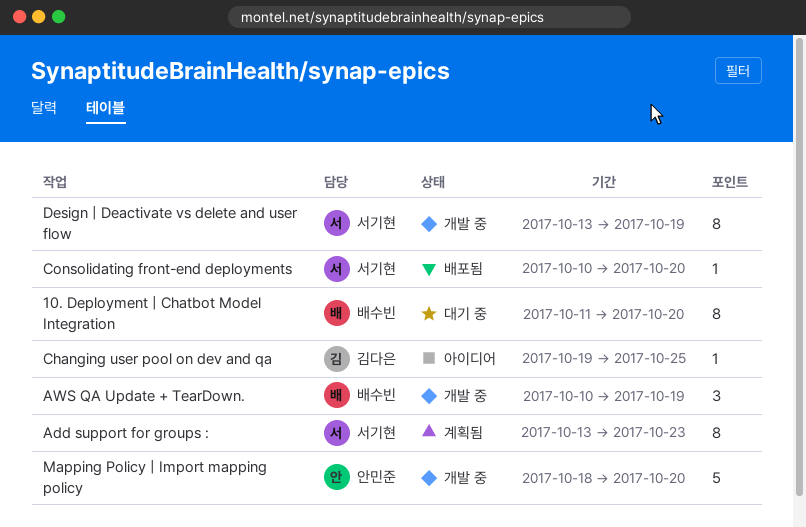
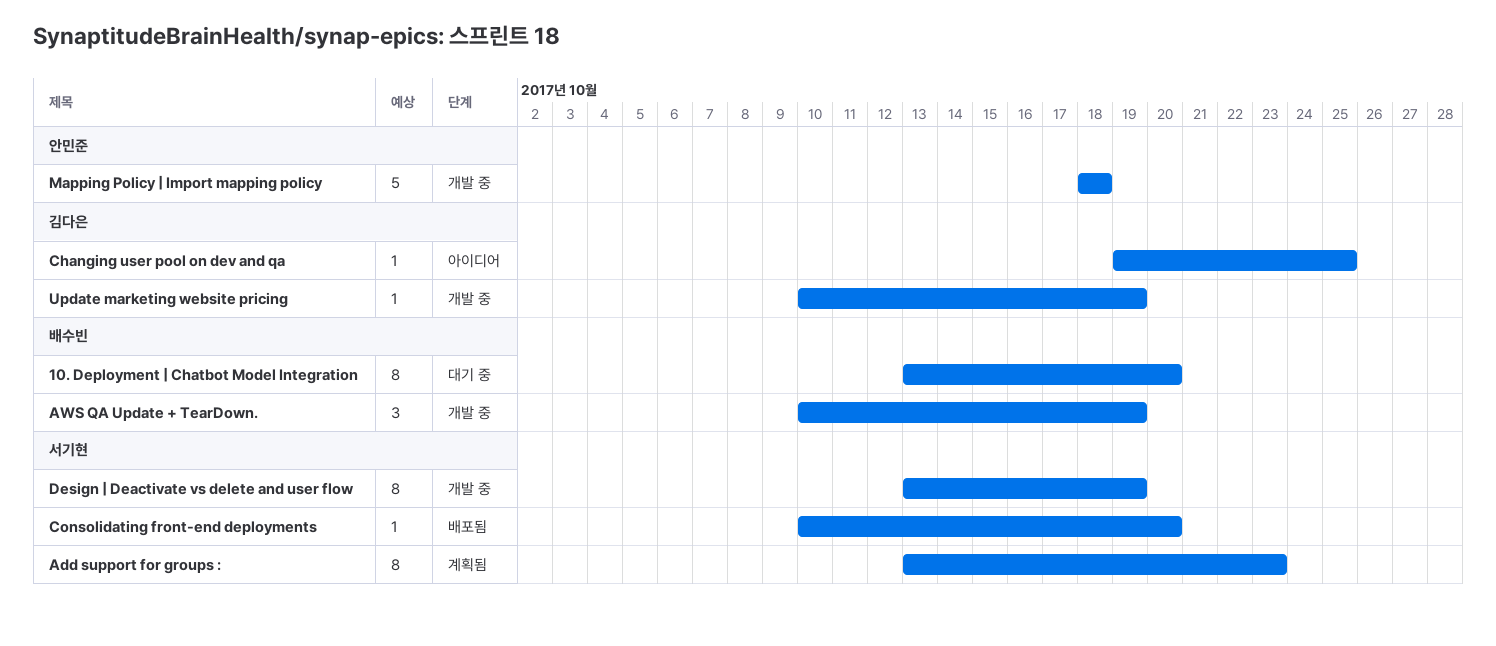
10. Deployment | Chatbot Model Integration, start: Oct 11 -> Oct 13
Mapping Policy | Import mapping policy, due: Oct 20 -> Oct 18
Update marketing website pricing: none -> present

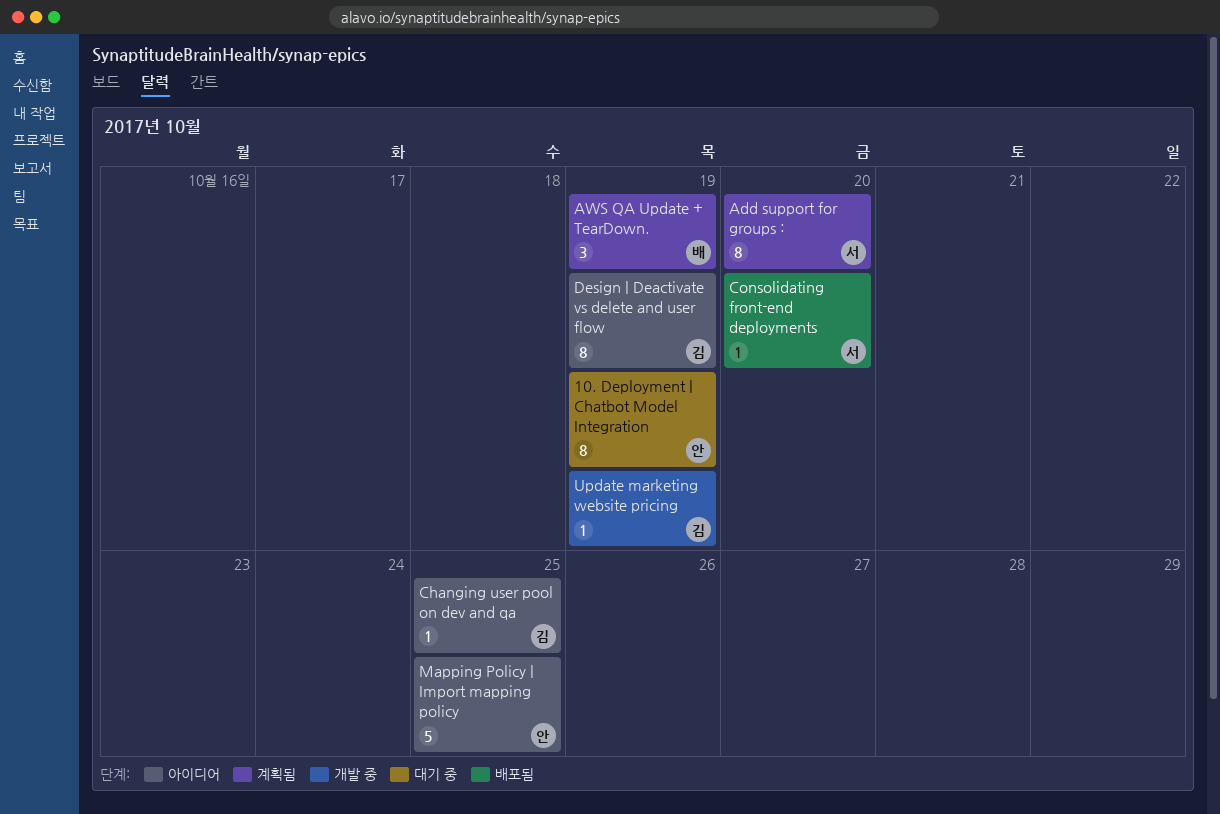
10. Deployment | Chatbot Model Integration, owner: 배수빈 -> 안민준
10. Deployment | Chatbot Model Integration, due: Oct 20 -> Oct 19
Add support for groups :, due: Oct 23 -> Oct 20
AWS QA Update + TearDown., status: 개발 중 -> 계획됨
Design | Deactivate vs delete and user flow, status: 개발 중 -> 아이디어
Design | Deactivate vs delete and user flow, owner: 서기현 -> 김다은
Mapping Policy | Import mapping policy, status: 개발 중 -> 아이디어
Mapping Policy | Import mapping policy, due: Oct 18 -> Oct 25

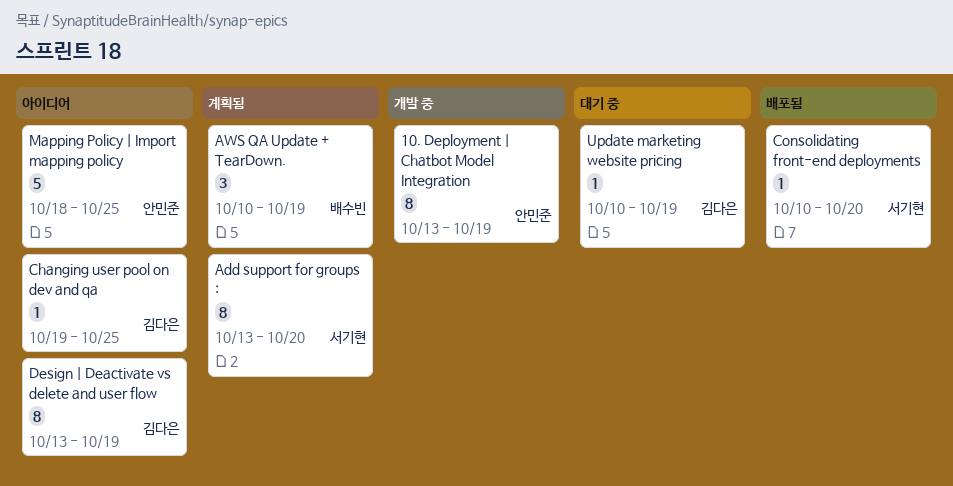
10. Deployment | Chatbot Model Integration, status: 대기 중 -> 개발 중
Update marketing website pricing, status: 개발 중 -> 대기 중

